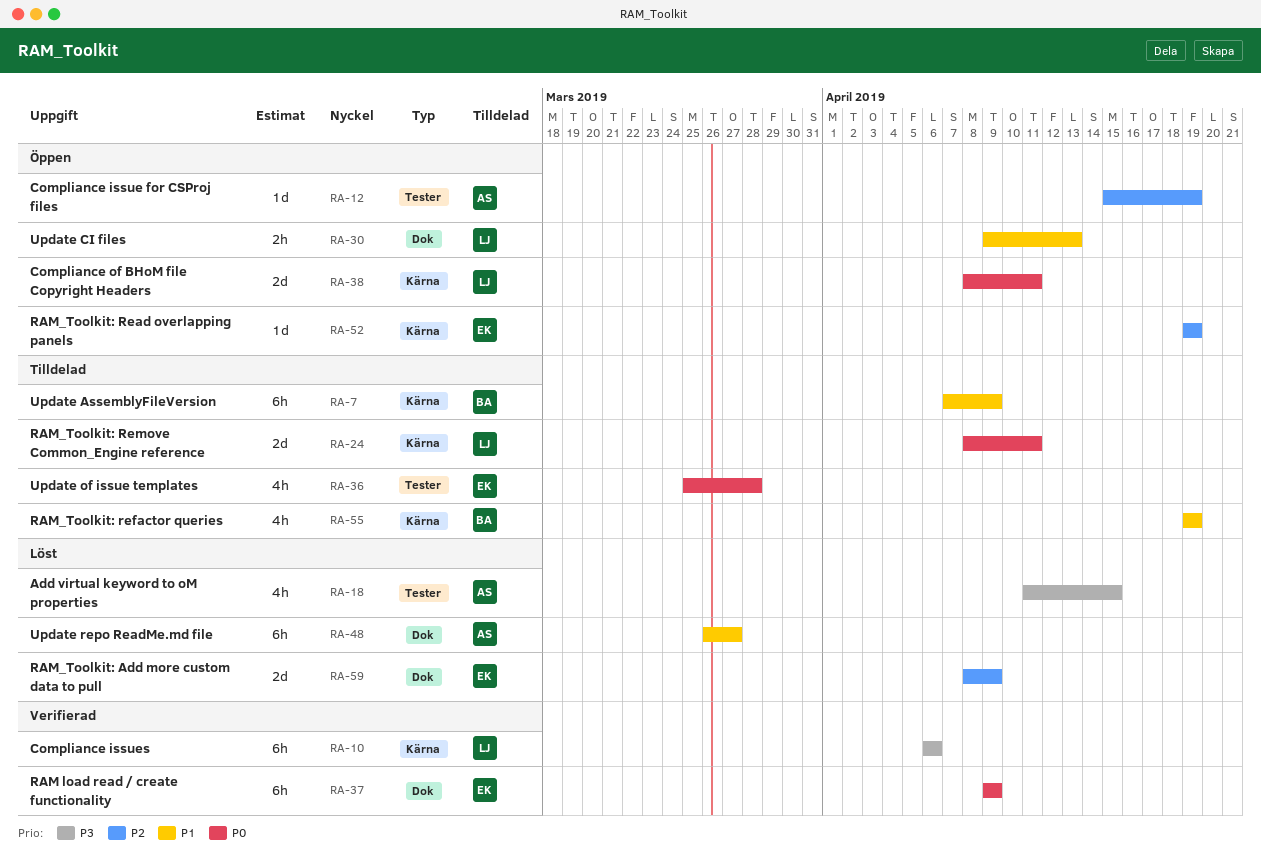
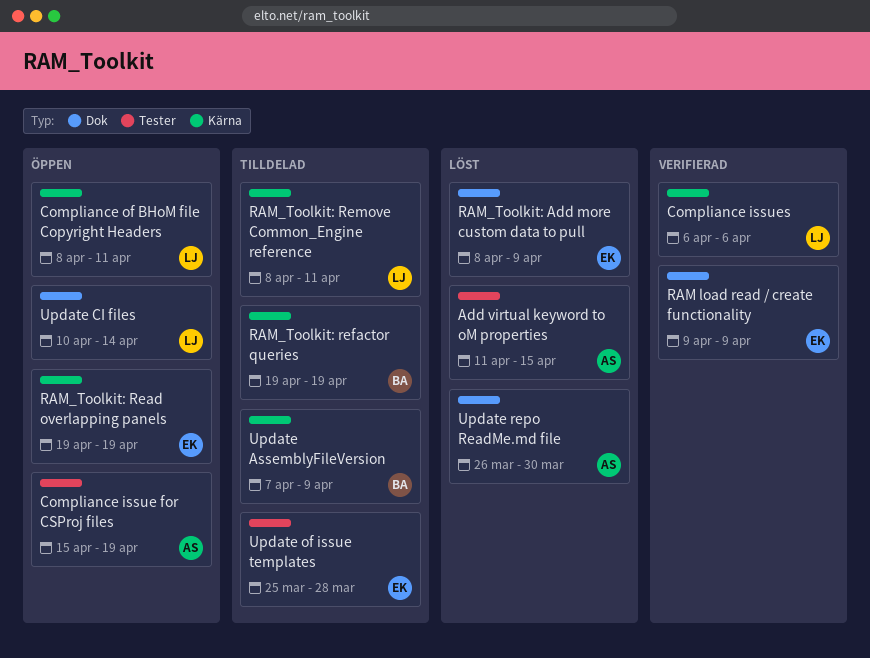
Update CI files, start: Apr 9 -> Apr 10
Update CI files, due: Apr 13 -> Apr 14
Update repo ReadMe.md file, due: Mar 27 -> Mar 30

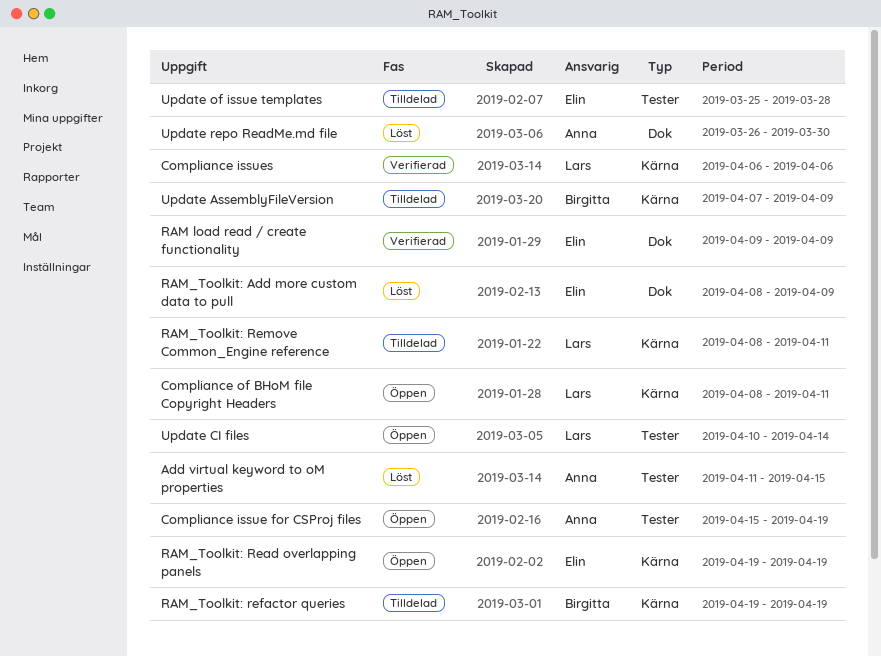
Update CI files, label: Dok -> Tester

